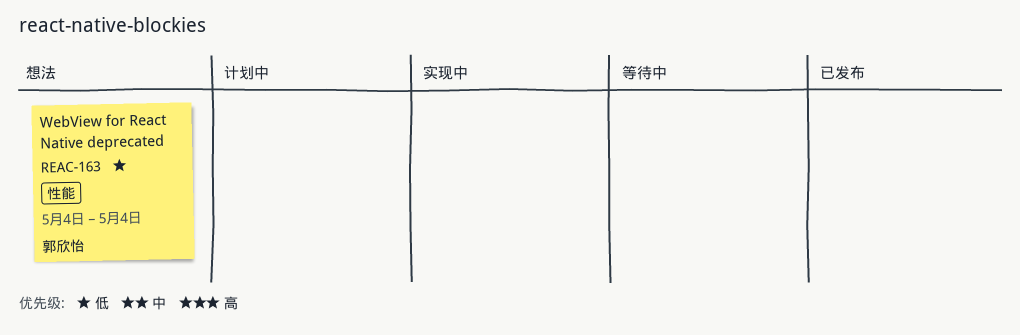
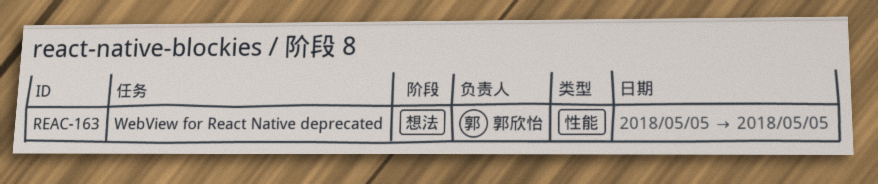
REAC-163, start: May 4 -> May 5
REAC-163, due: May 4 -> May 5

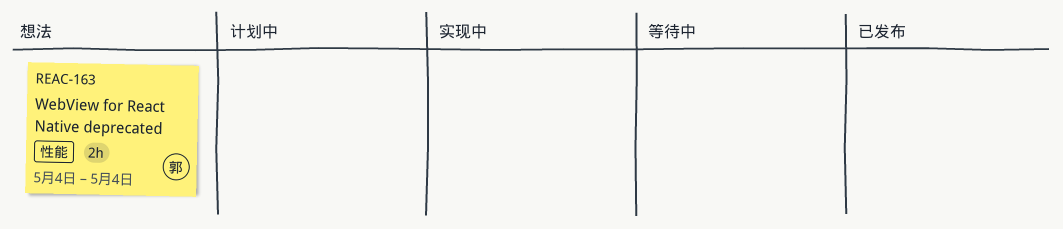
REAC-163, start: May 5 -> May 4
REAC-163, due: May 5 -> May 4

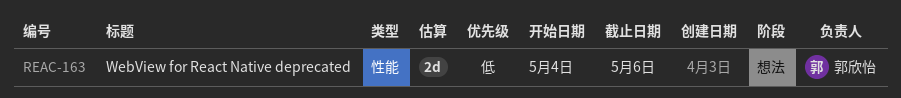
REAC-163, estimate: 2h -> 2d
REAC-163, due: May 4 -> May 6

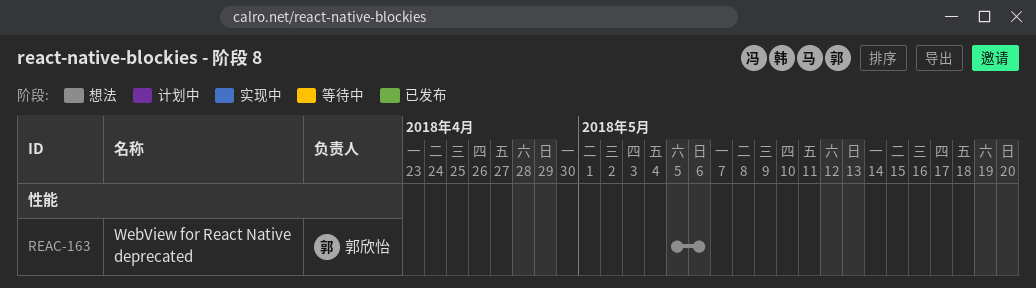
REAC-163, start: May 4 -> May 5

